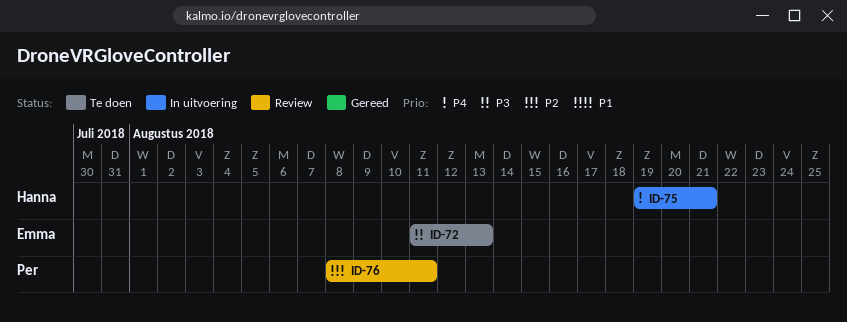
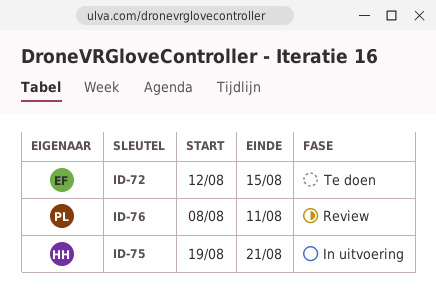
ID-72, start: Aug 11 -> Aug 12
ID-72, due: Aug 13 -> Aug 15

